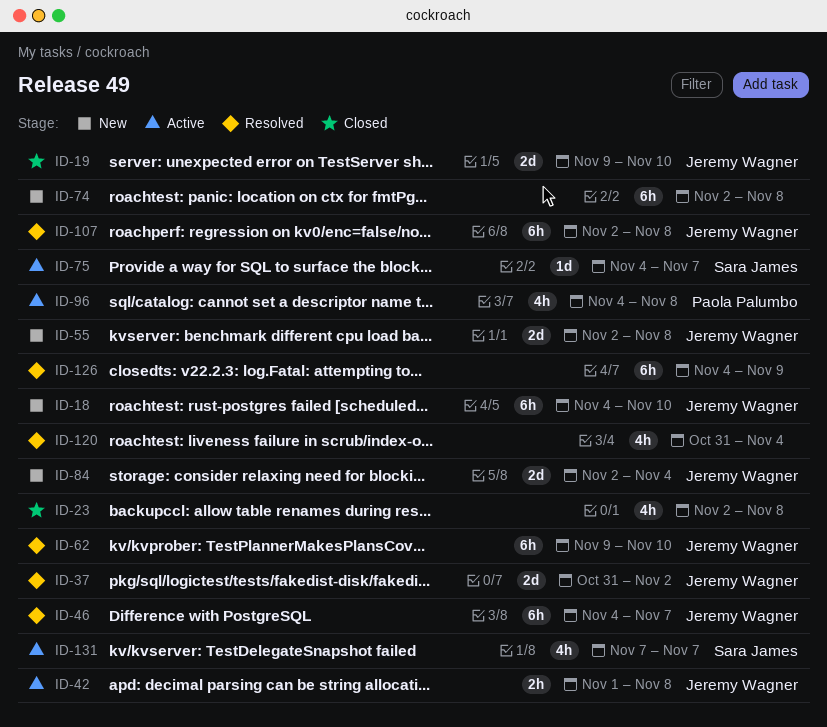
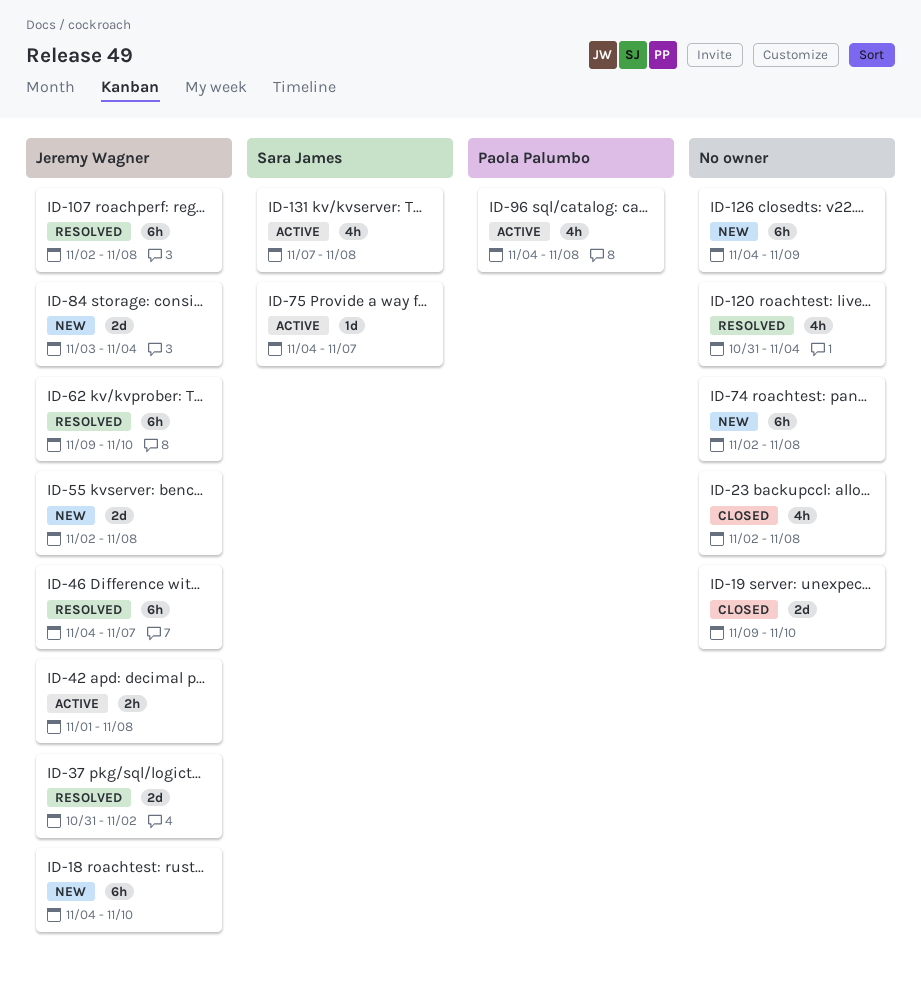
ID-19, owner: Jeremy Wagner -> none
ID-84, start: Nov 2 -> Nov 3
ID-126, status: Resolved -> New
ID-131, due: Nov 7 -> Nov 8

